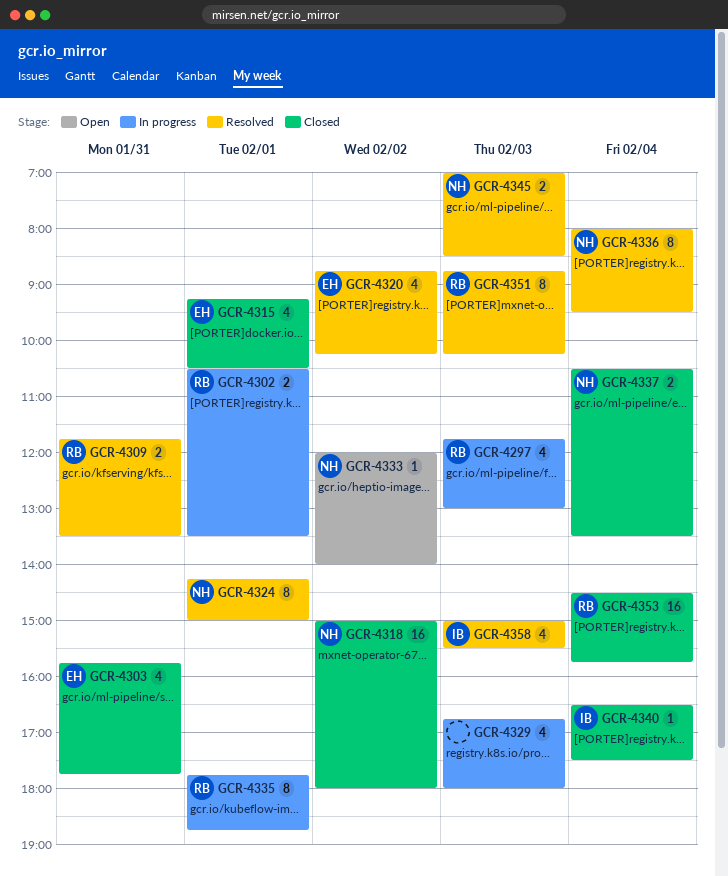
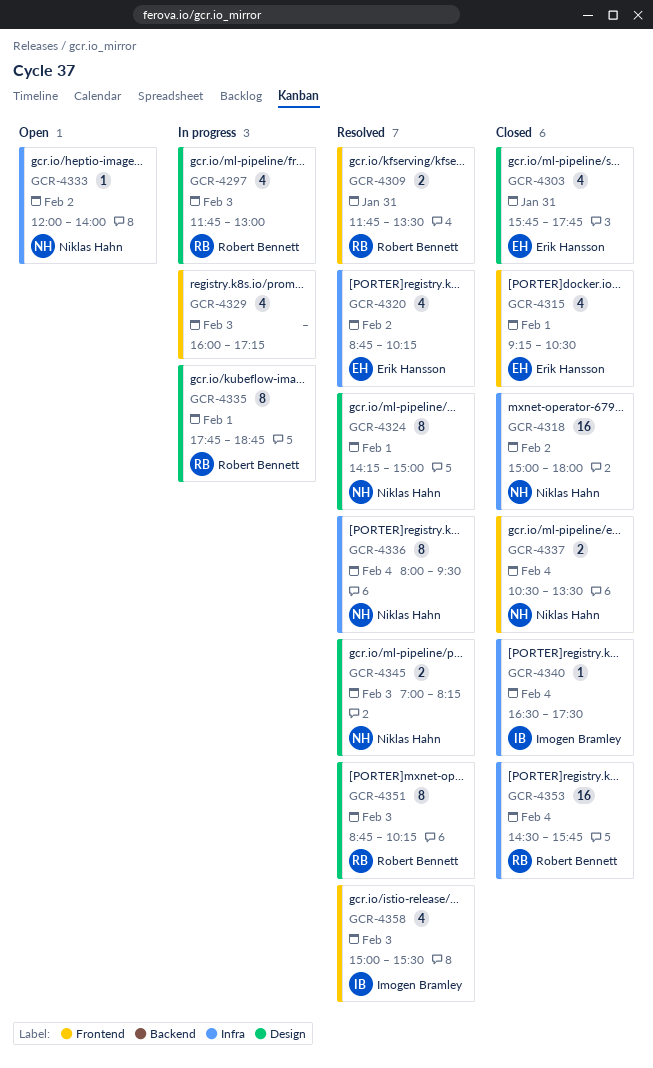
GCR-4302: present -> none
GCR-4329, begins: 16:45 -> 16:00
GCR-4329, ends: 18:00 -> 17:15
GCR-4345, ends: 08:30 -> 08:15

